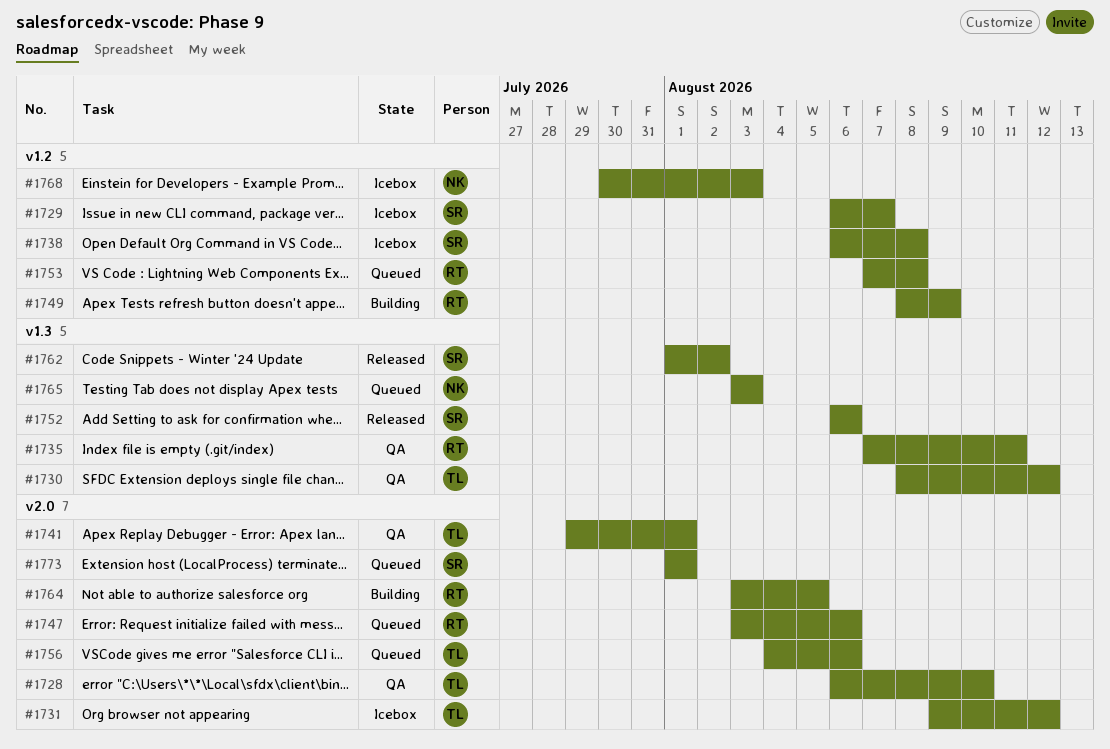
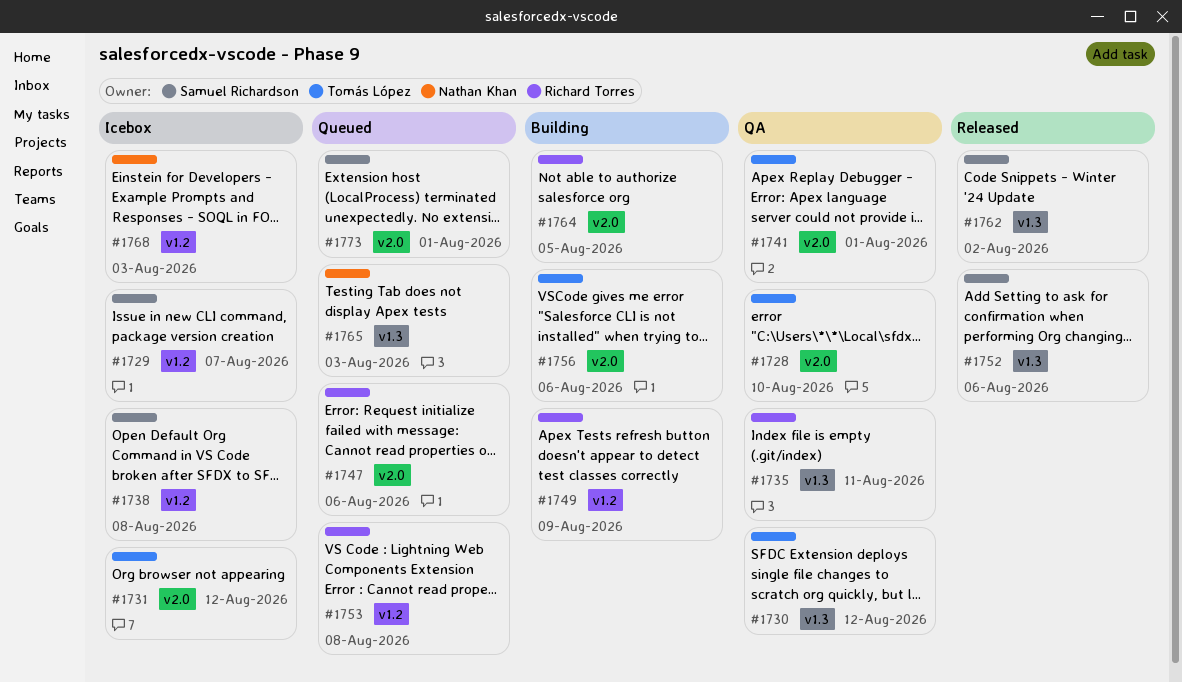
#1756, status: Queued -> Building

